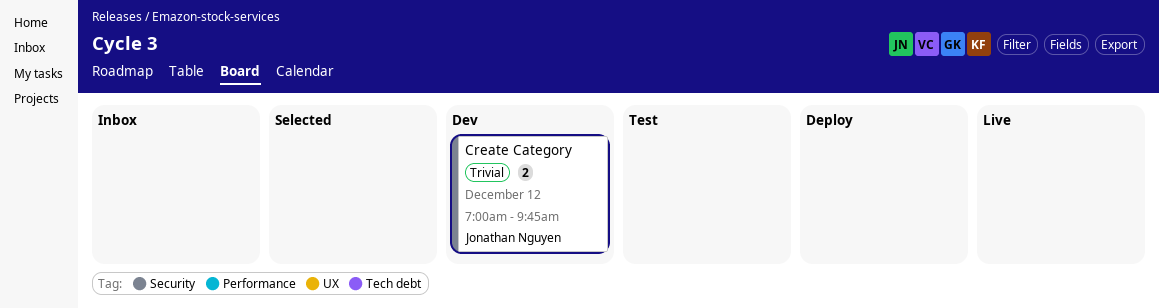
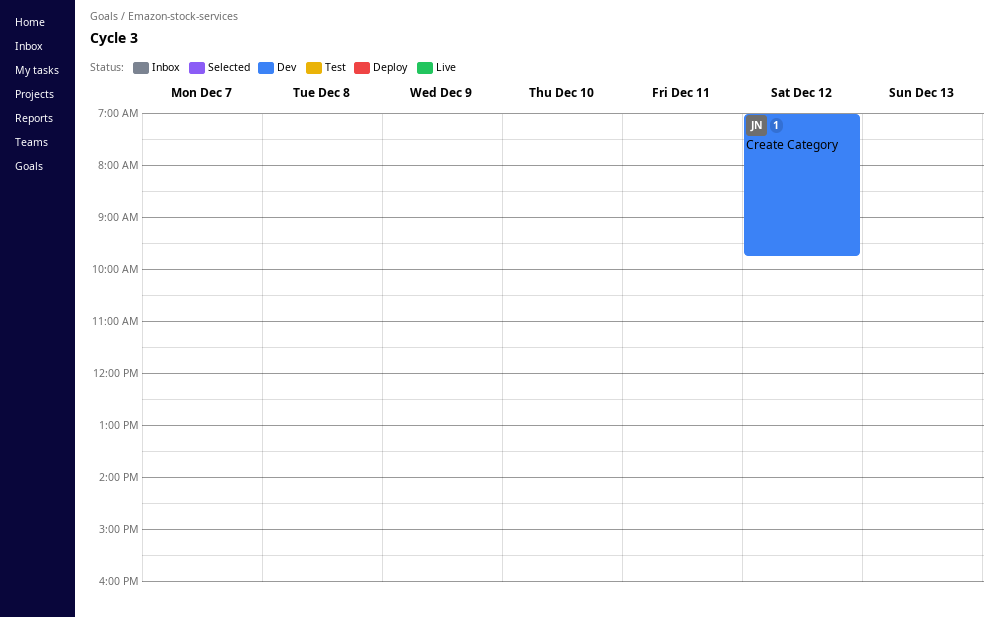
Create Category, estimate: 2 -> 1

